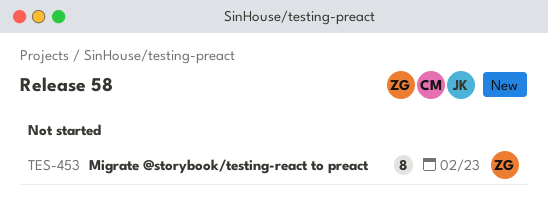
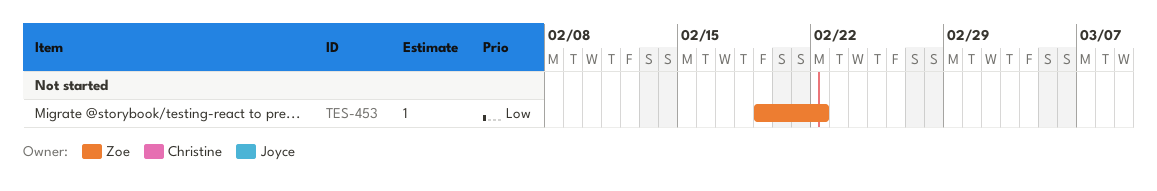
TES-453, estimate: 8 -> 1
TES-453, due: Feb 23 -> Feb 22

